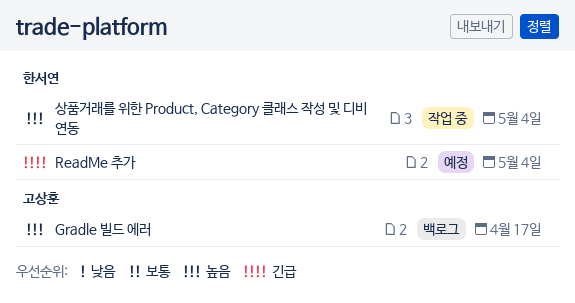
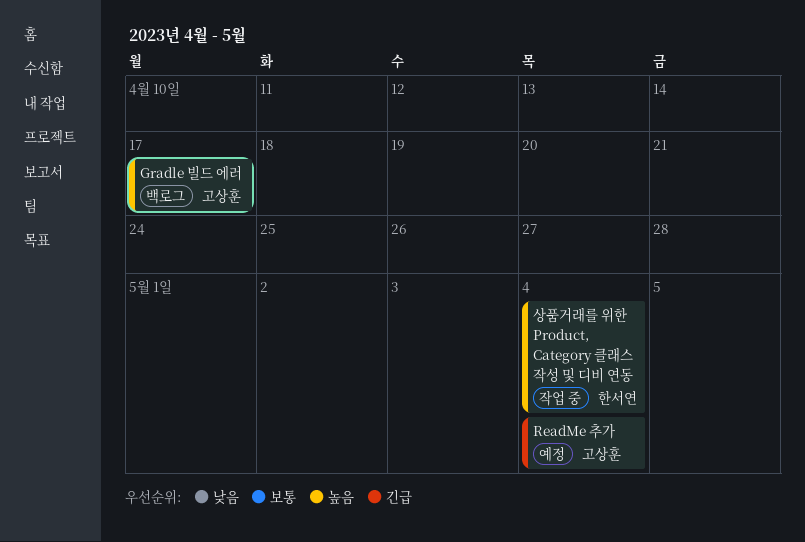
ReadMe 추가, owner: 한서연 -> 고상훈

